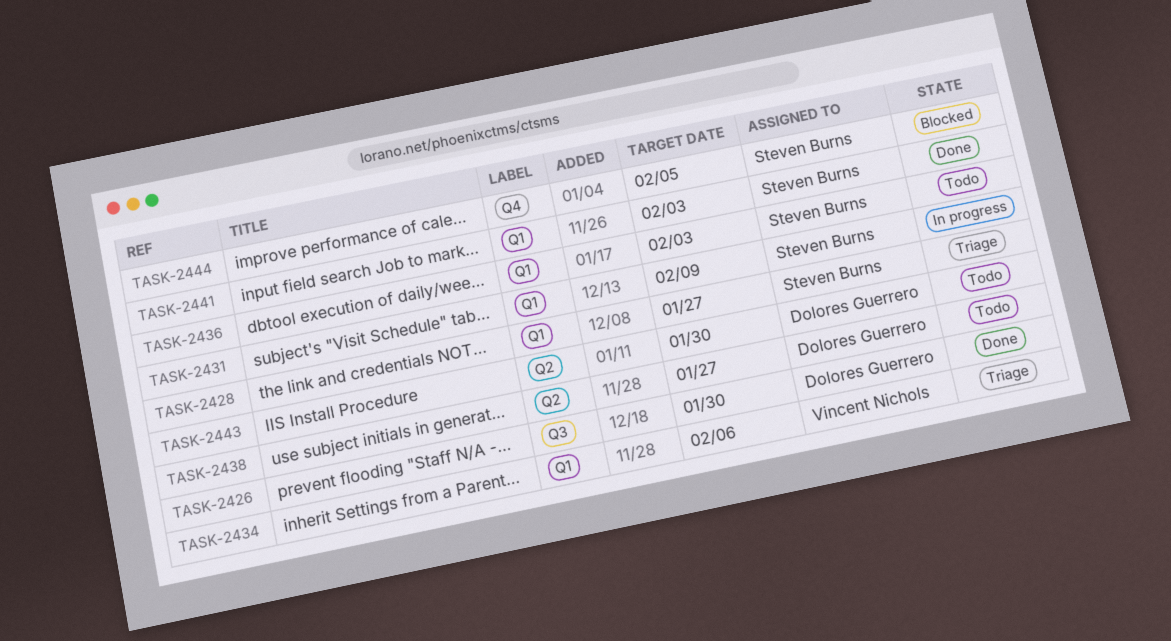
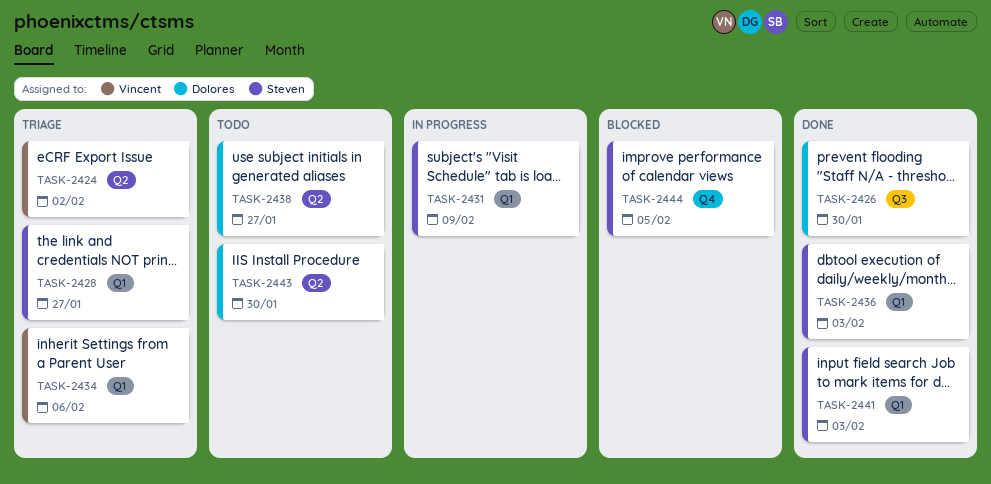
TASK-2424: none -> present
TASK-2436, status: Todo -> Done

